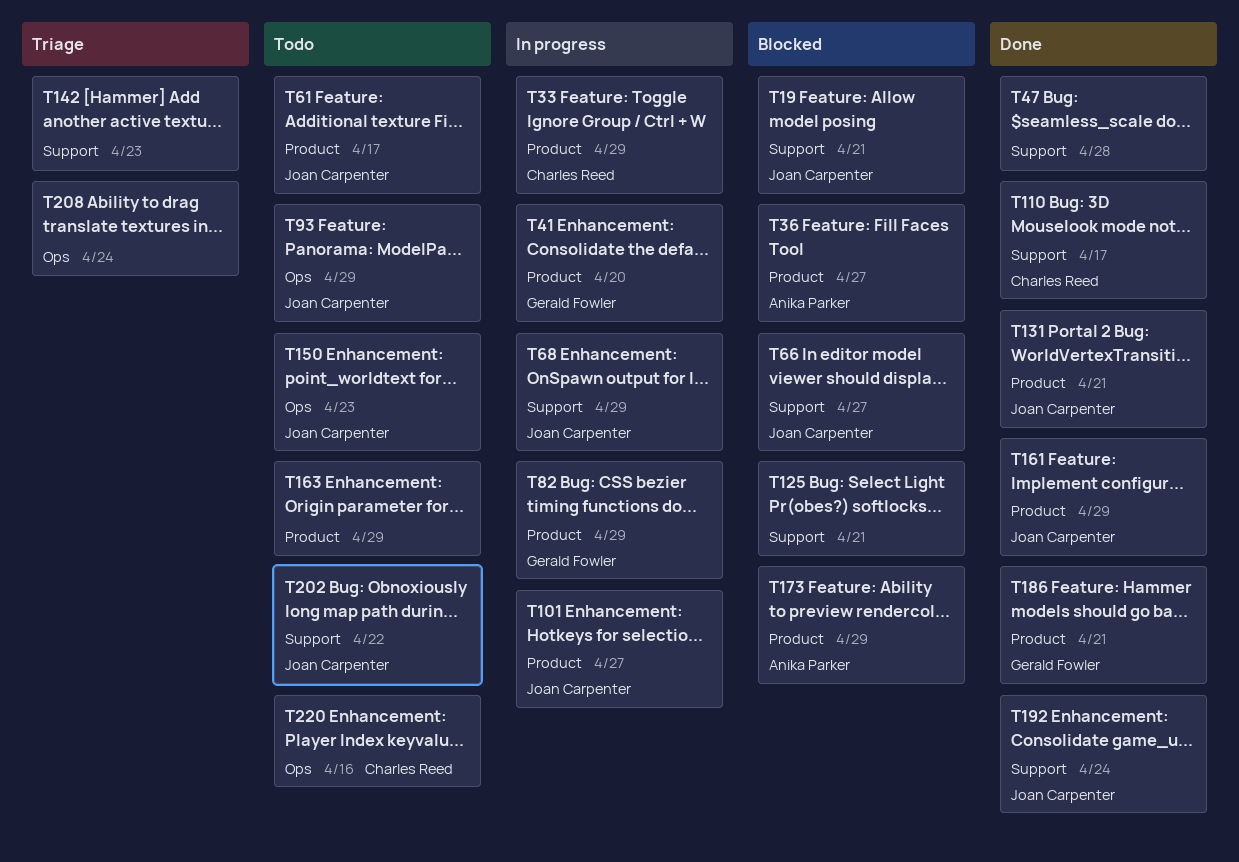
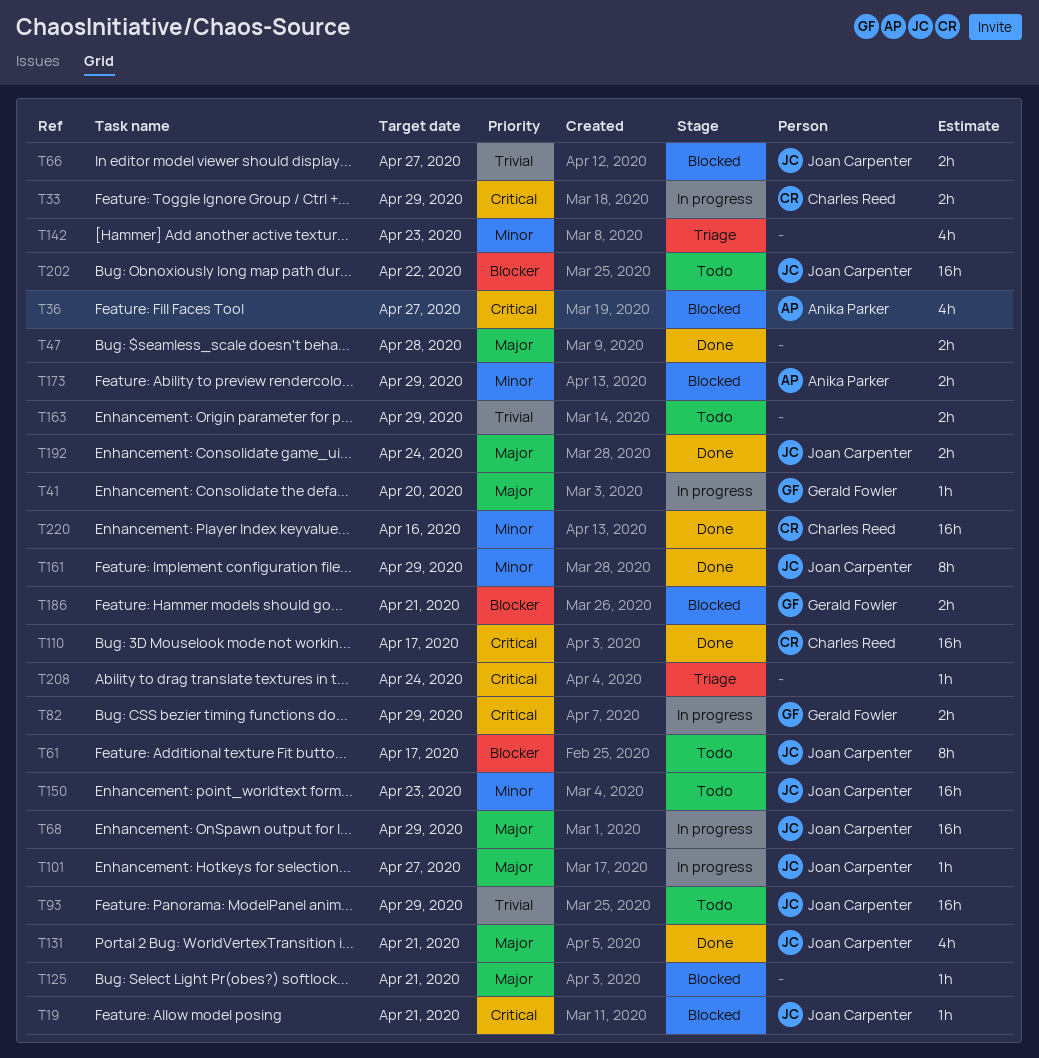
T186, status: Done -> Blocked
T220, status: Todo -> Done

